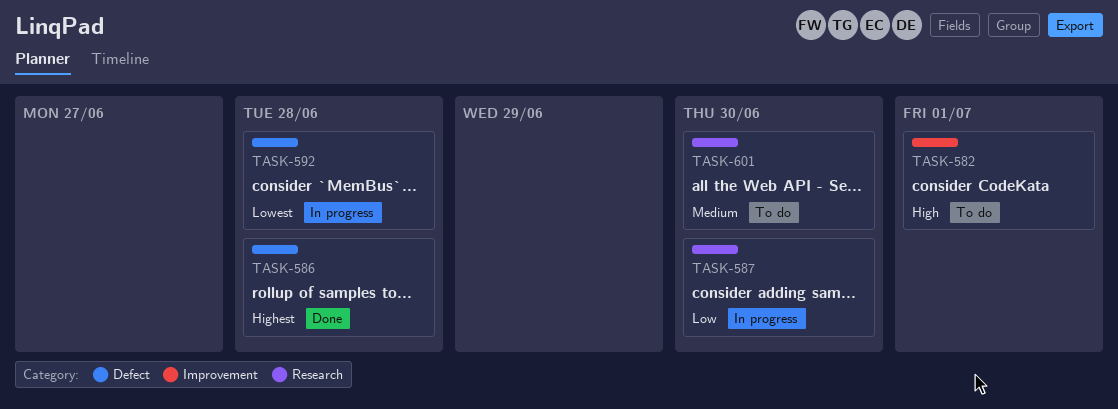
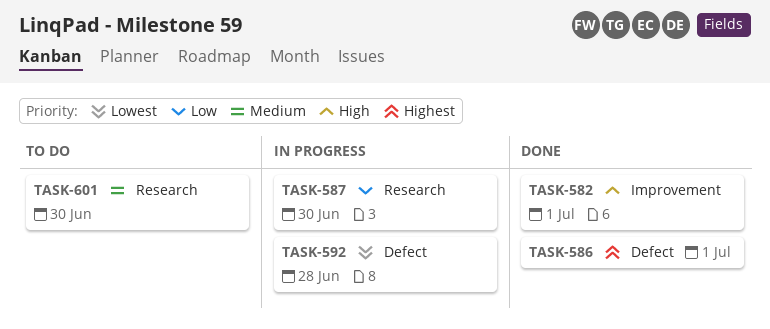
TASK-582, status: To do -> Done
TASK-586, due: Jun 28 -> Jul 1

